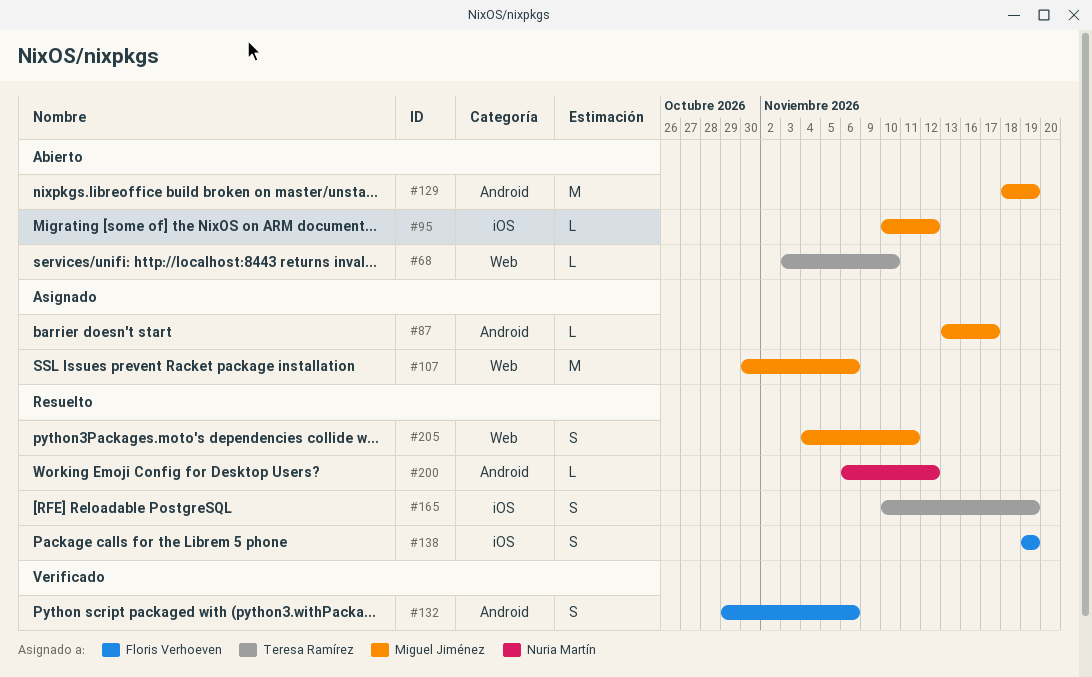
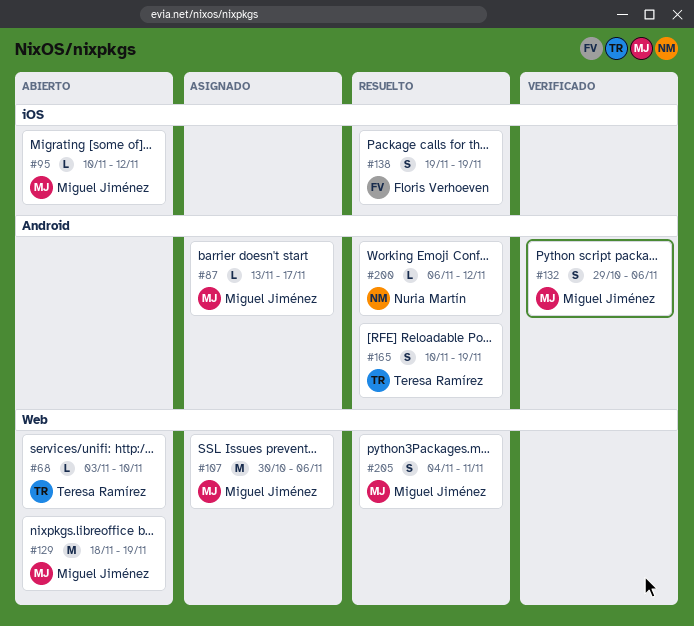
#129, label: Android -> Web
#132, owner: Floris Verhoeven -> Miguel Jiménez
#165, label: iOS -> Android

